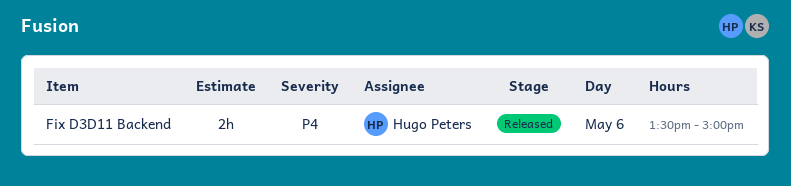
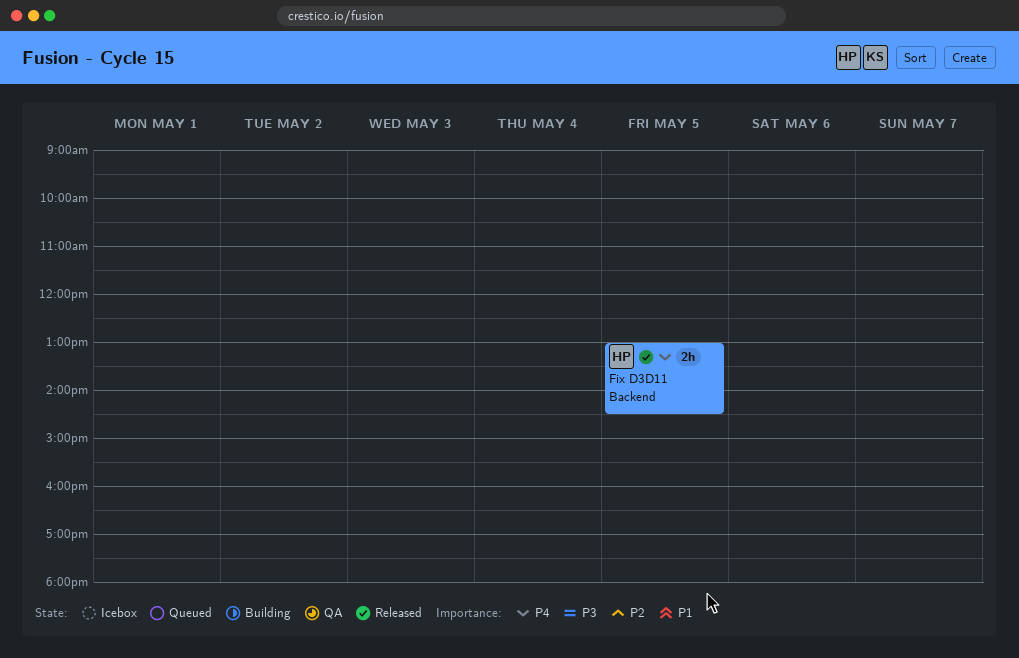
Fix D3D11 Backend, day: May 6 -> May 5
Fix D3D11 Backend, begins: 13:30 -> 13:00
Fix D3D11 Backend, ends: 15:00 -> 14:30

